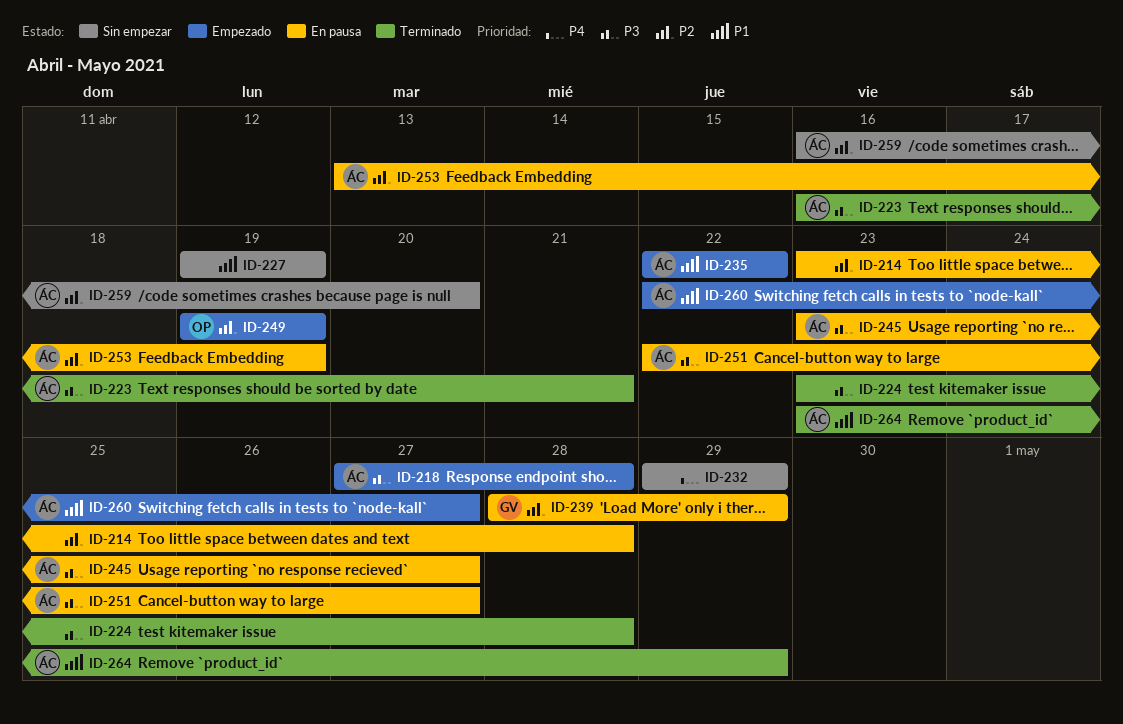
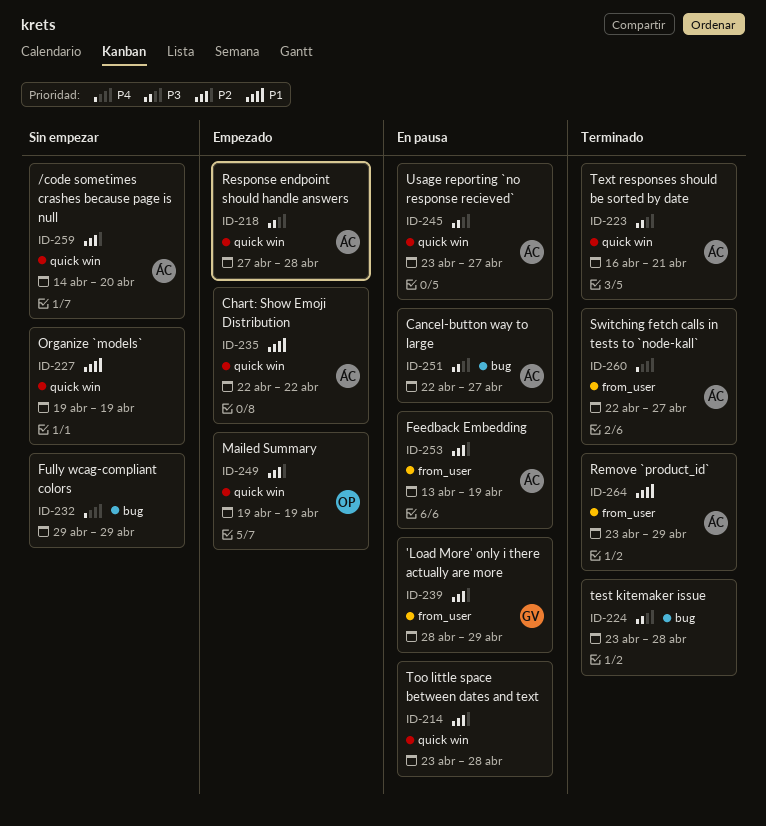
ID-259, start: Apr 16 -> Apr 14
ID-260, status: Empezado -> Terminado
ID-260, priority: P1 -> P4

